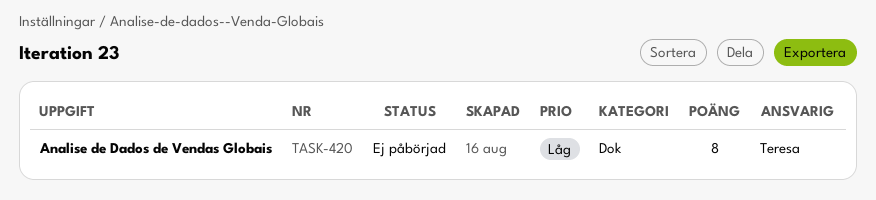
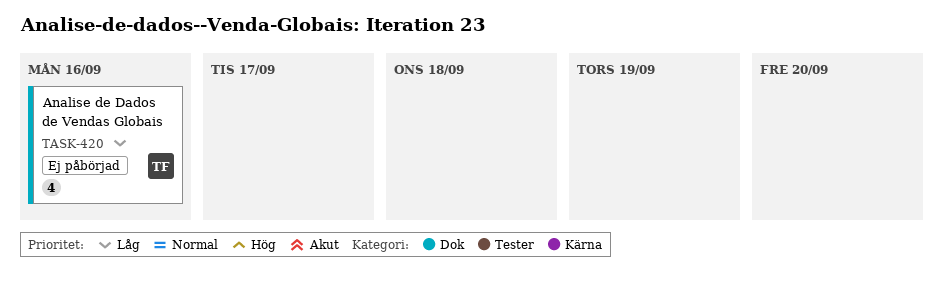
TASK-420, estimate: 8 -> 4

